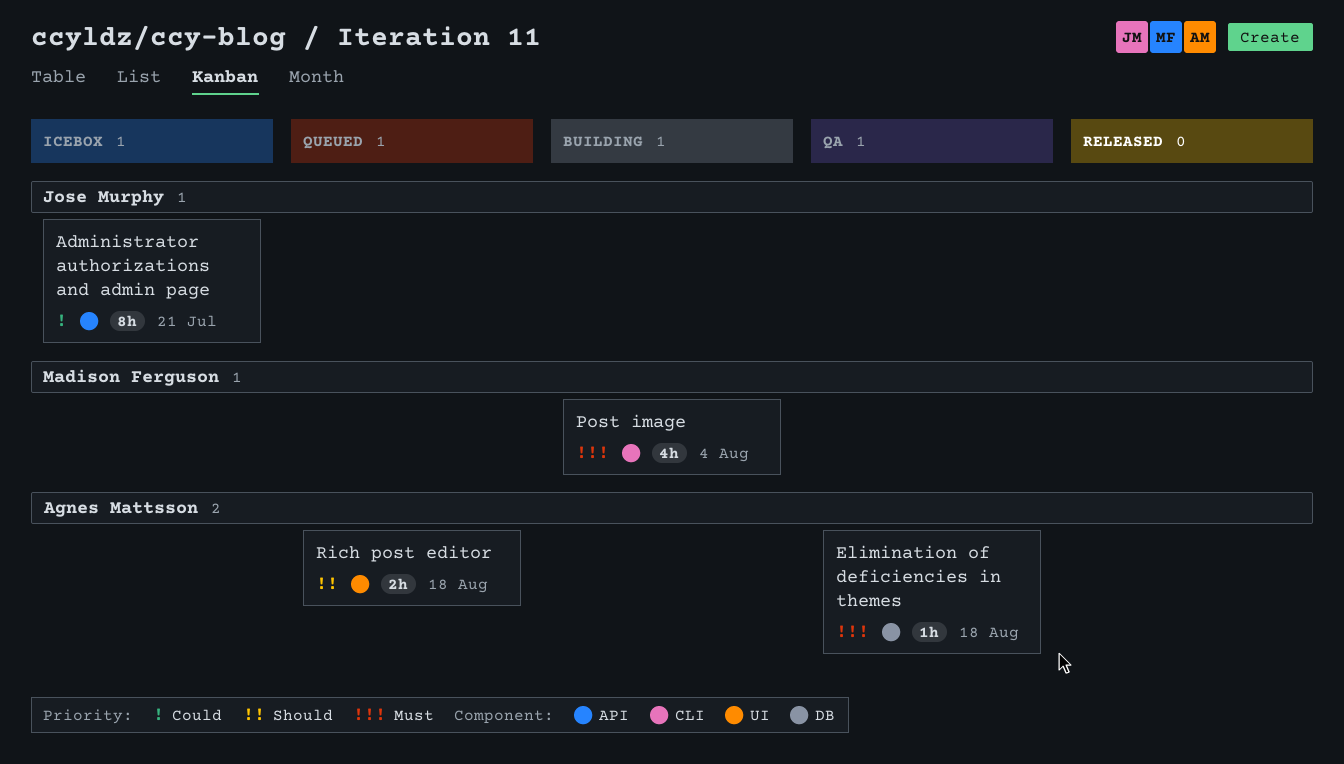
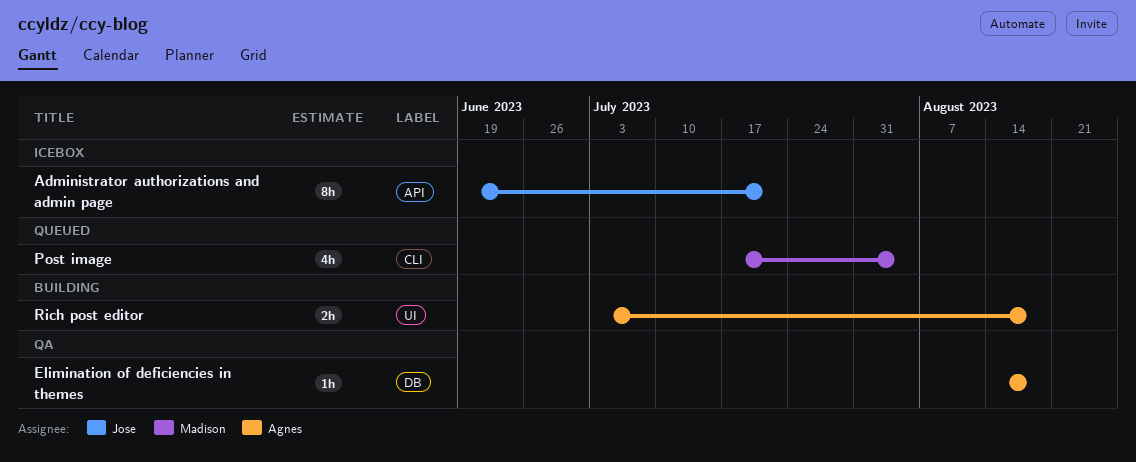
Post image, status: Building -> Queued
Rich post editor, status: Queued -> Building

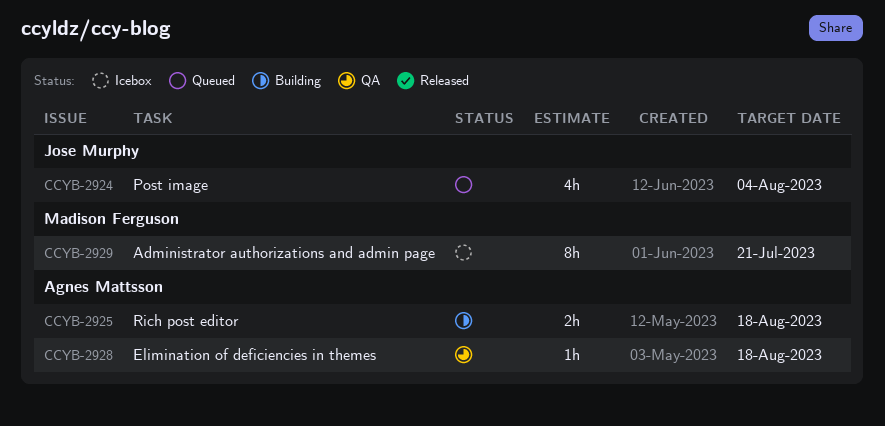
Administrator authorizations and admin page, owner: Jose Murphy -> Madison Ferguson
Post image, owner: Madison Ferguson -> Jose Murphy

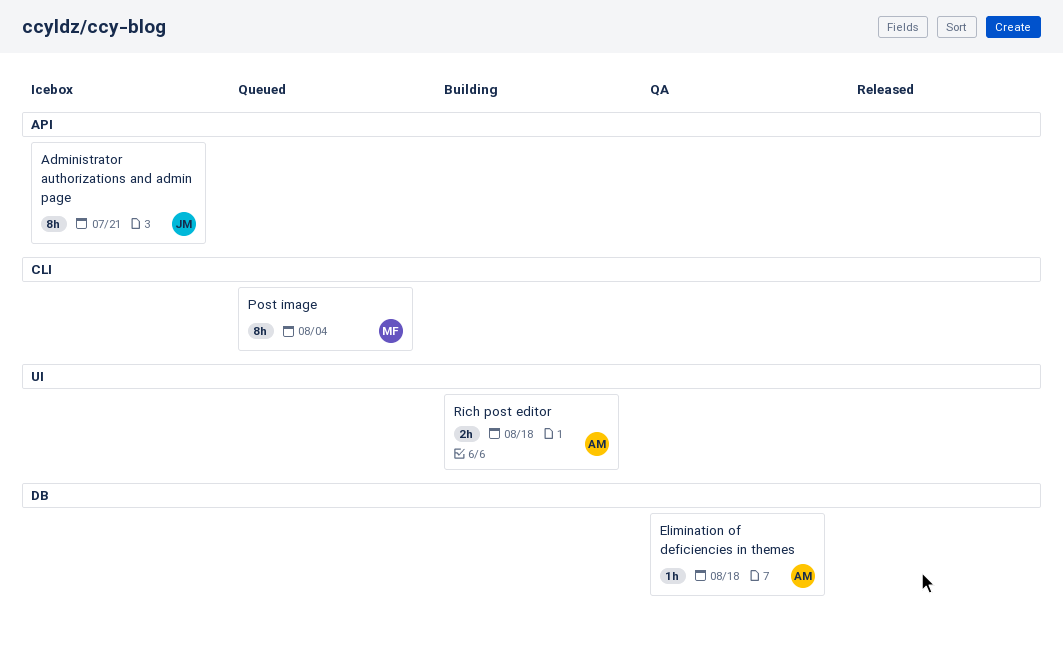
Administrator authorizations and admin page, owner: Madison Ferguson -> Jose Murphy
Post image, owner: Jose Murphy -> Madison Ferguson
Post image, estimate: 4h -> 8h

